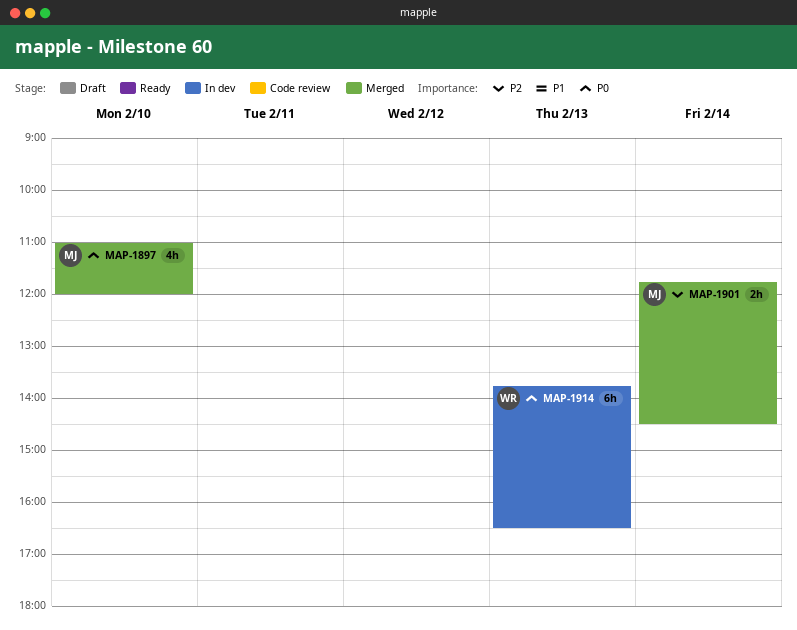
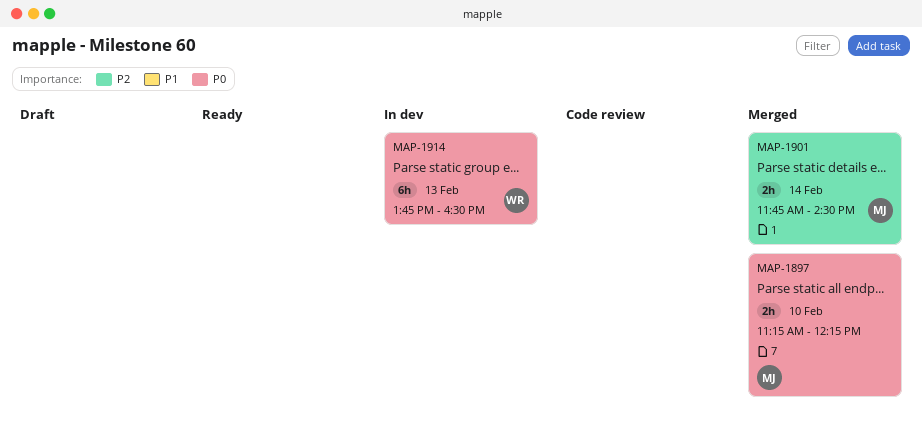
MAP-1897, estimate: 4h -> 2h
MAP-1897, begins: 11:00 -> 11:15
MAP-1897, ends: 12:00 -> 12:15

